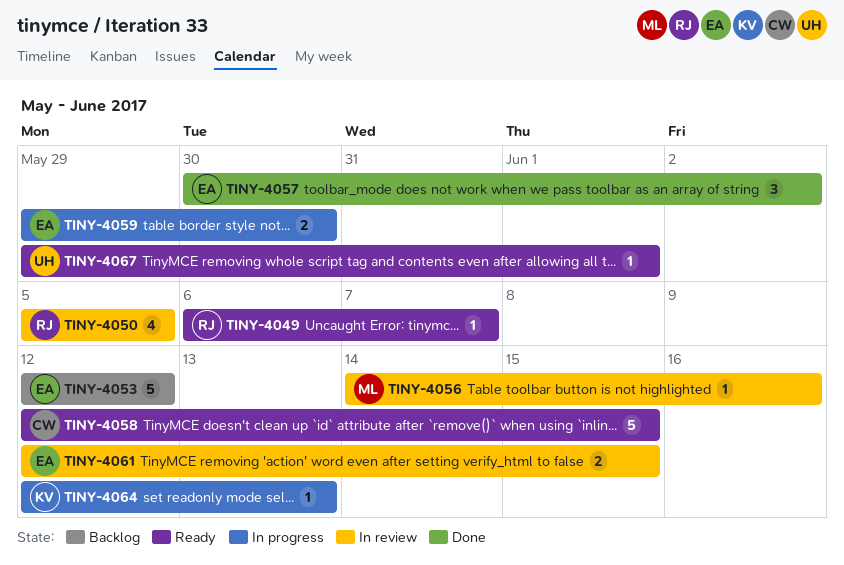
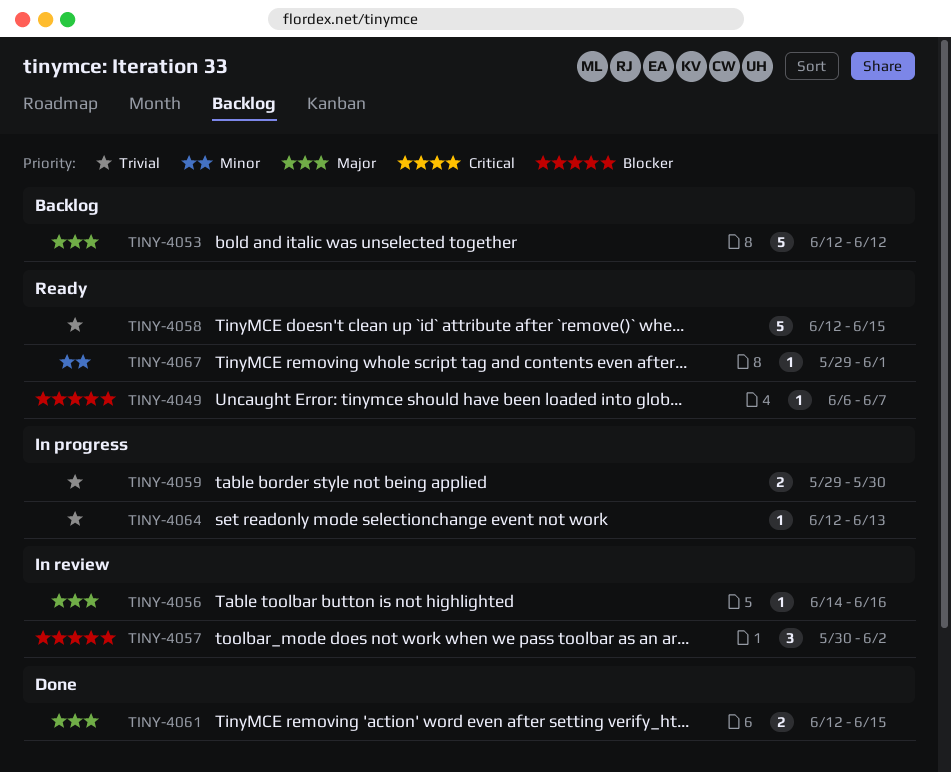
TINY-4050: present -> none
TINY-4057, status: Done -> In review
TINY-4061, status: In review -> Done

